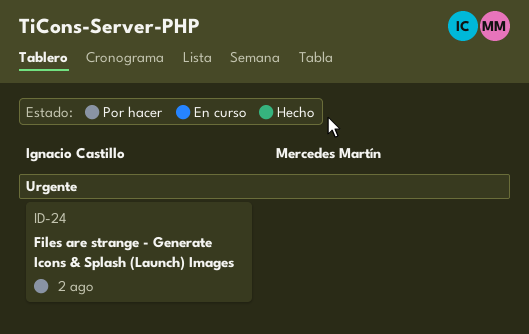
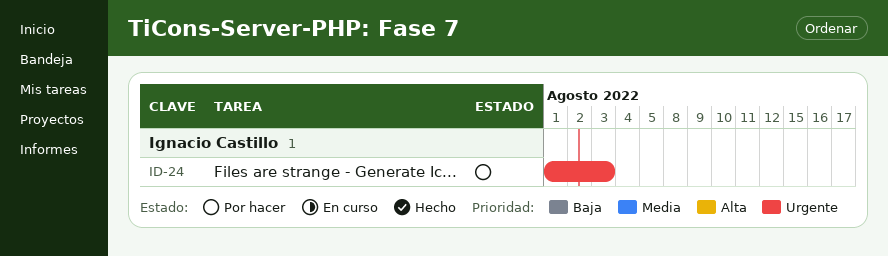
ID-24, due: Aug 2 -> Aug 3

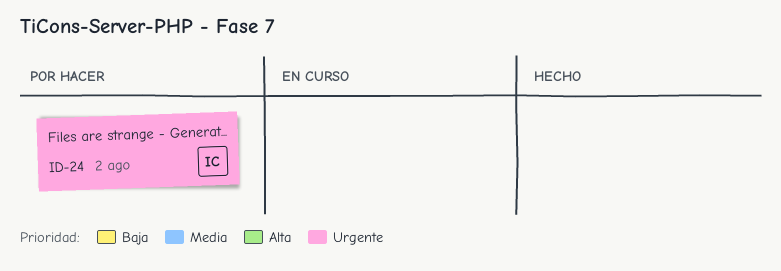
ID-24, due: Aug 3 -> Aug 2

